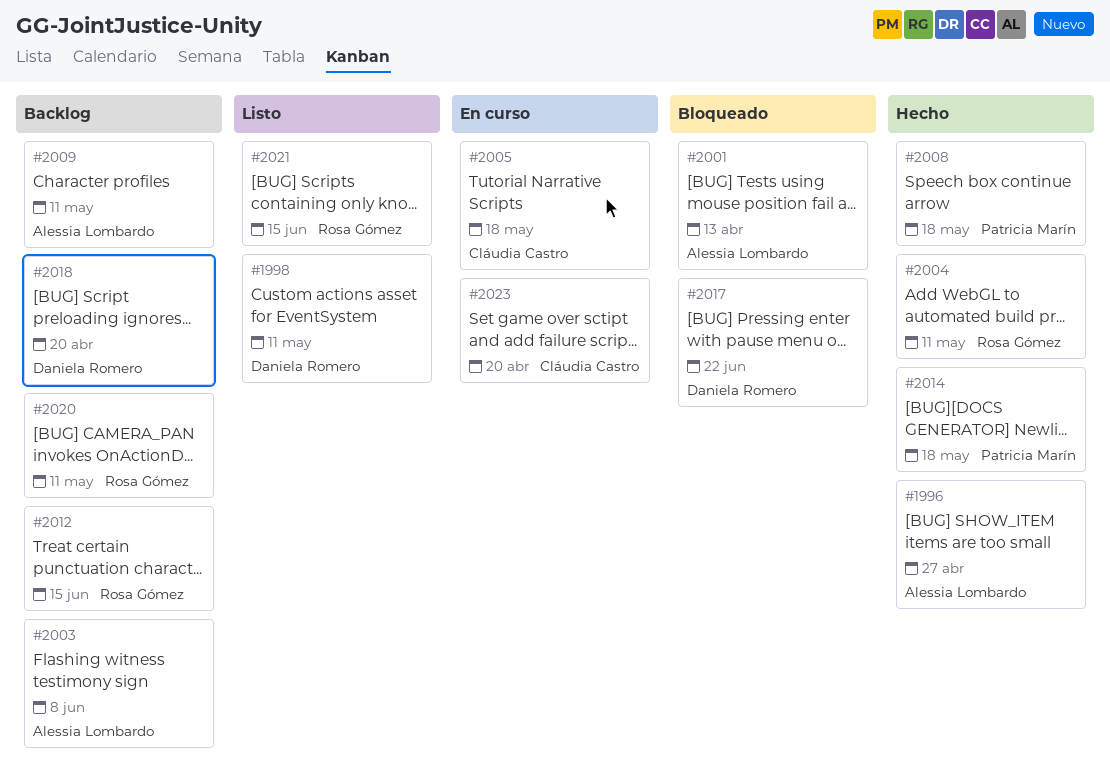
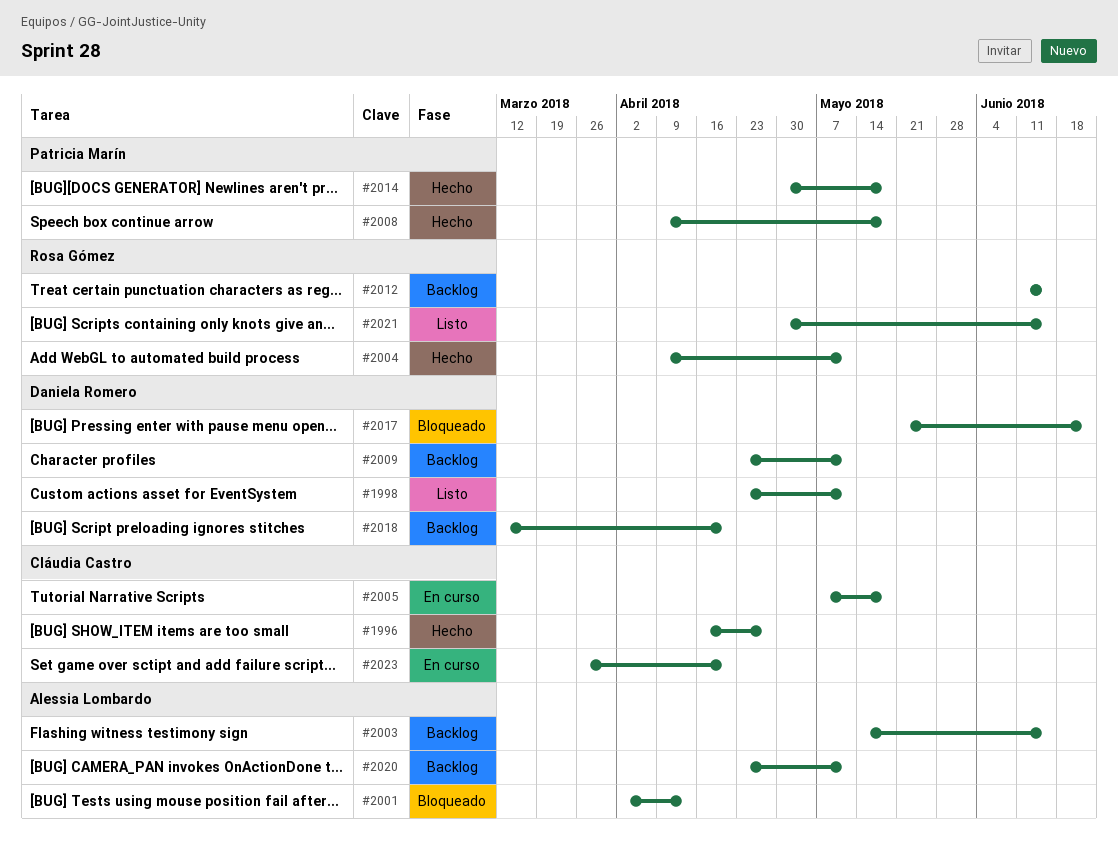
#1996, owner: Alessia Lombardo -> Cláudia Castro
#2003, due: Jun 8 -> Jun 15
#2009, owner: Alessia Lombardo -> Daniela Romero
#2020, owner: Rosa Gómez -> Alessia Lombardo

